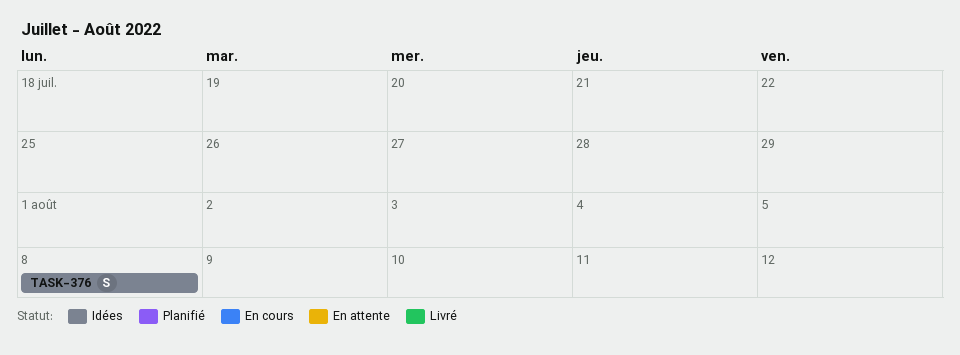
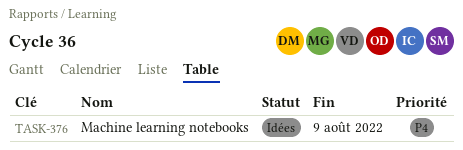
TASK-376, due: Aug 8 -> Aug 9

